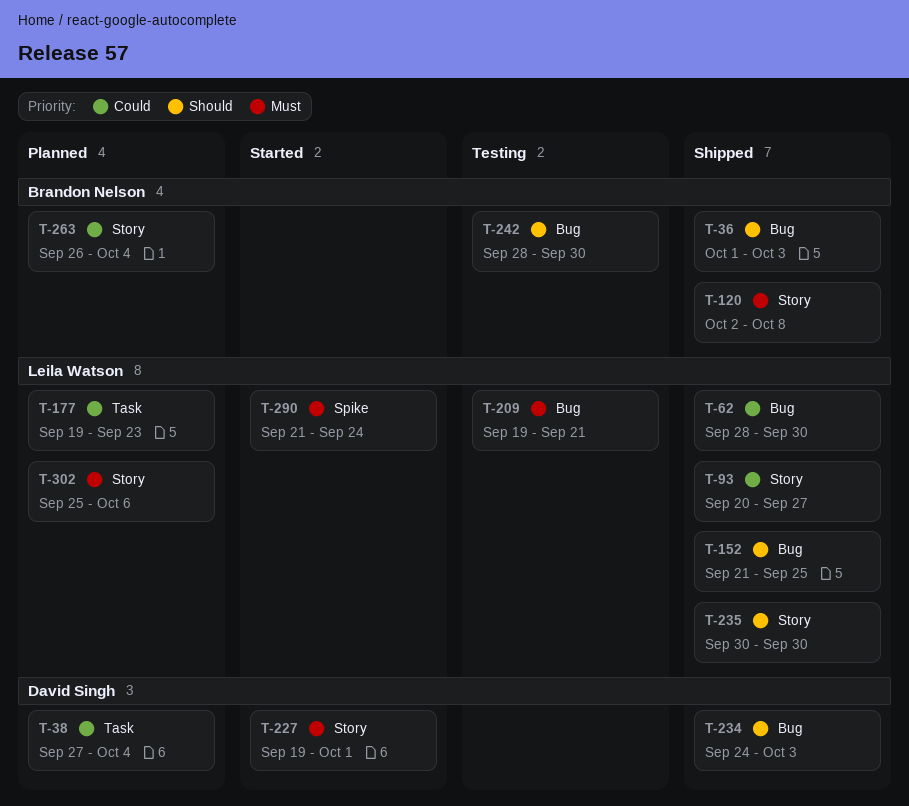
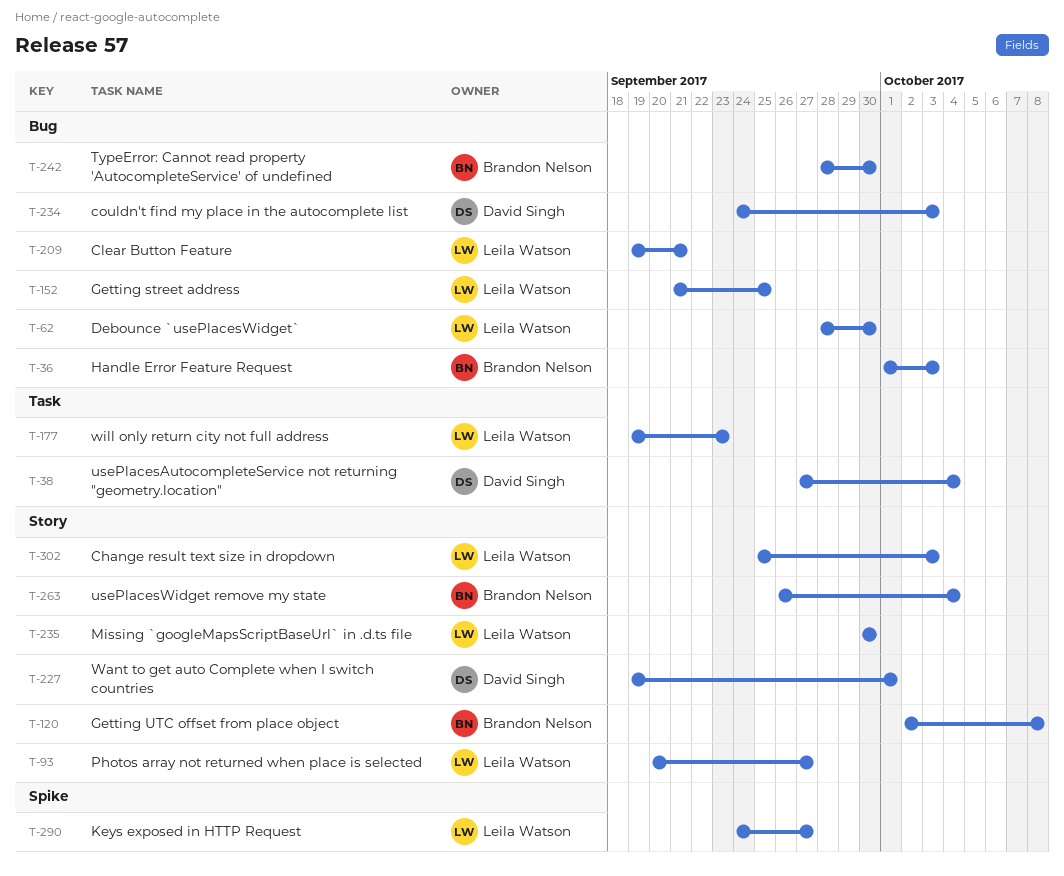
T-290, start: Sep 21 -> Sep 24
T-290, due: Sep 24 -> Sep 27
T-302, due: Oct 6 -> Oct 3

